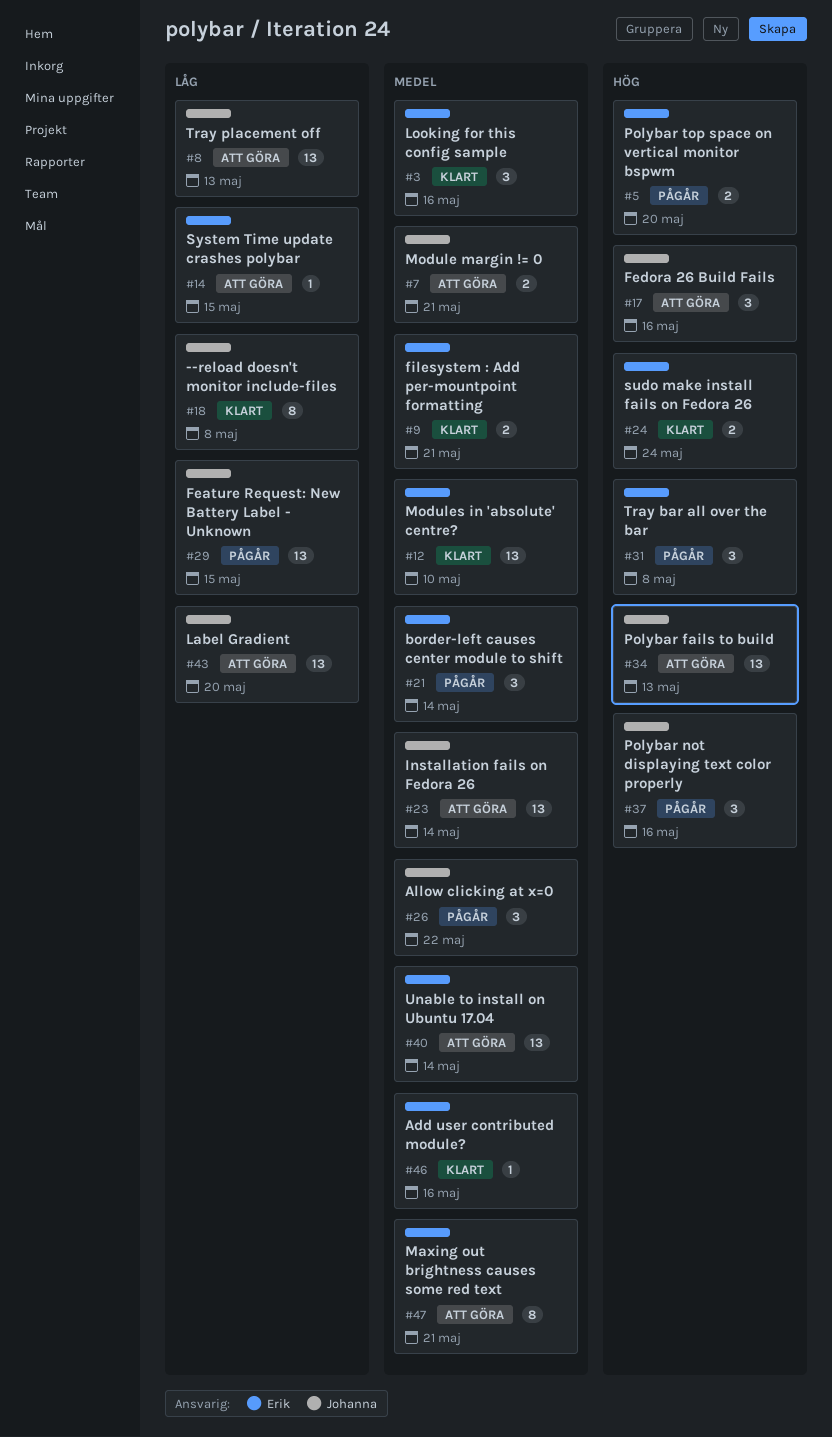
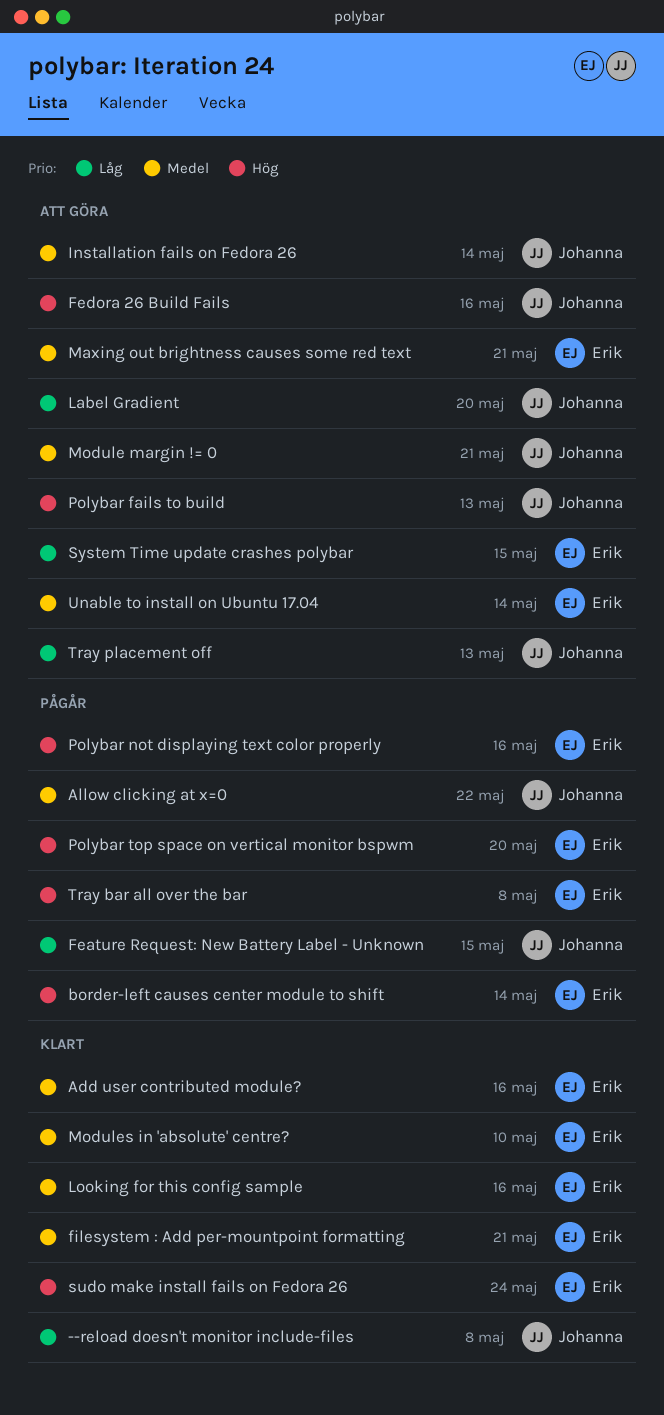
border-left causes center module to shift, priority: Medel -> Hög
Polybar not displaying text color properly, owner: Johanna -> Erik

